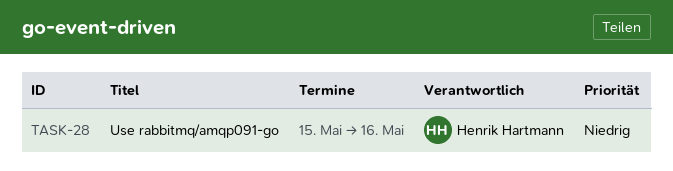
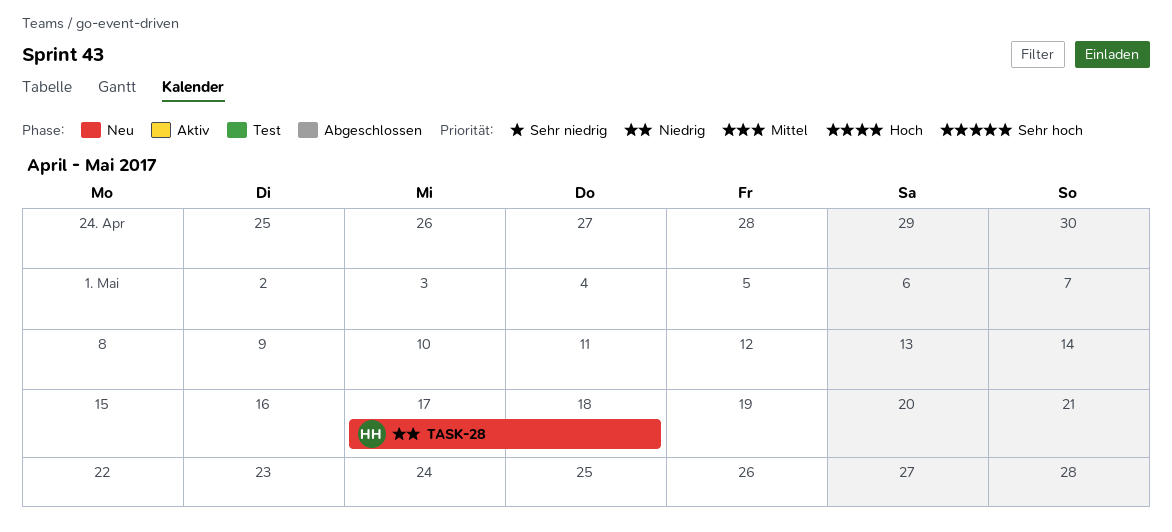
TASK-28, start: May 15 -> May 17
TASK-28, due: May 16 -> May 18

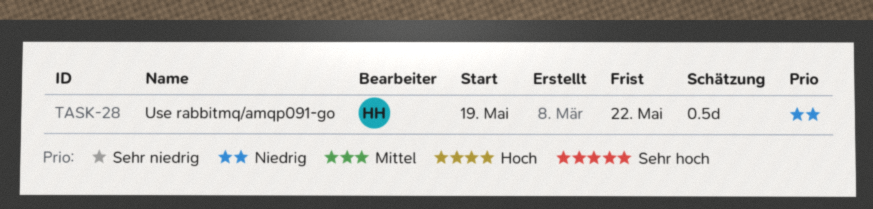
TASK-28, start: May 17 -> May 19
TASK-28, due: May 18 -> May 22

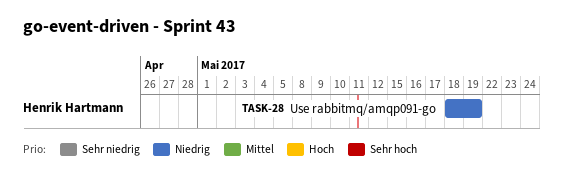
TASK-28, start: May 19 -> May 18
TASK-28, due: May 22 -> May 19

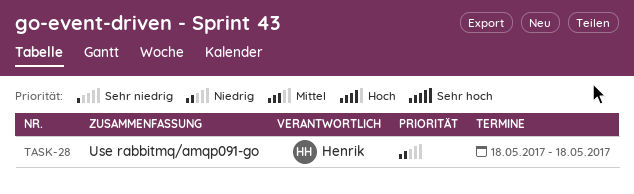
TASK-28, due: May 19 -> May 18

